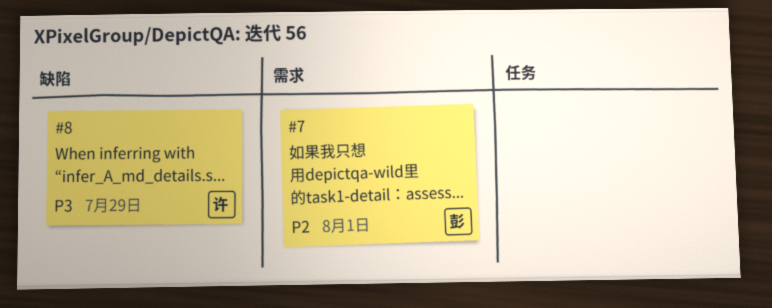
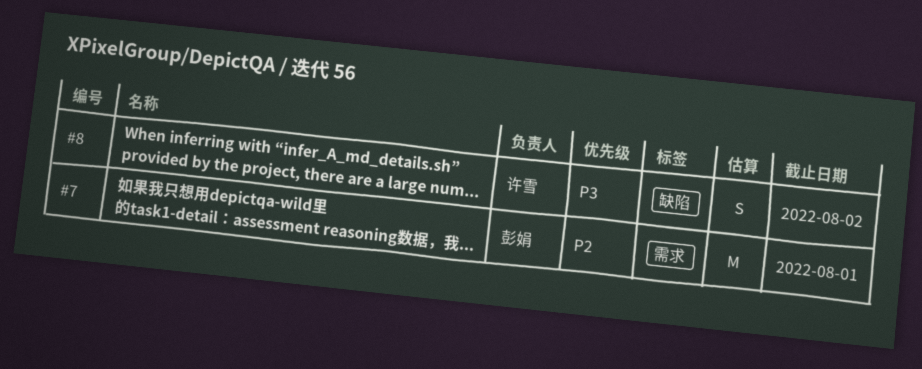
#8, due: Jul 29 -> Aug 2

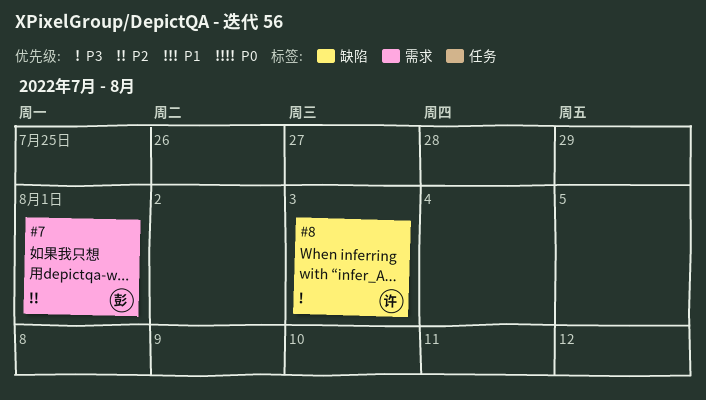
#8, due: Aug 2 -> Aug 3

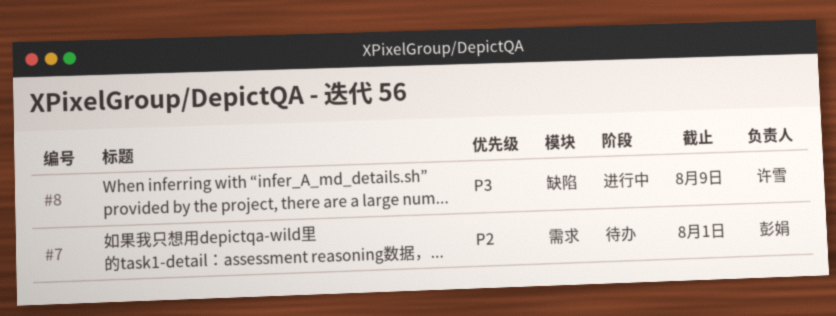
#8, due: Aug 3 -> Aug 9

